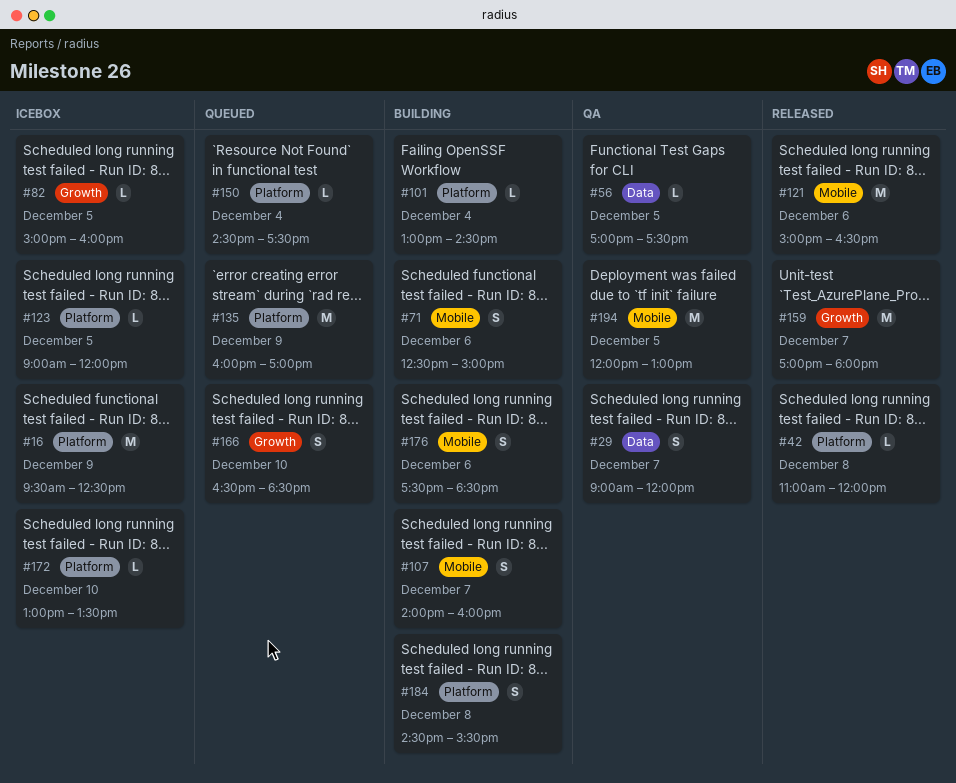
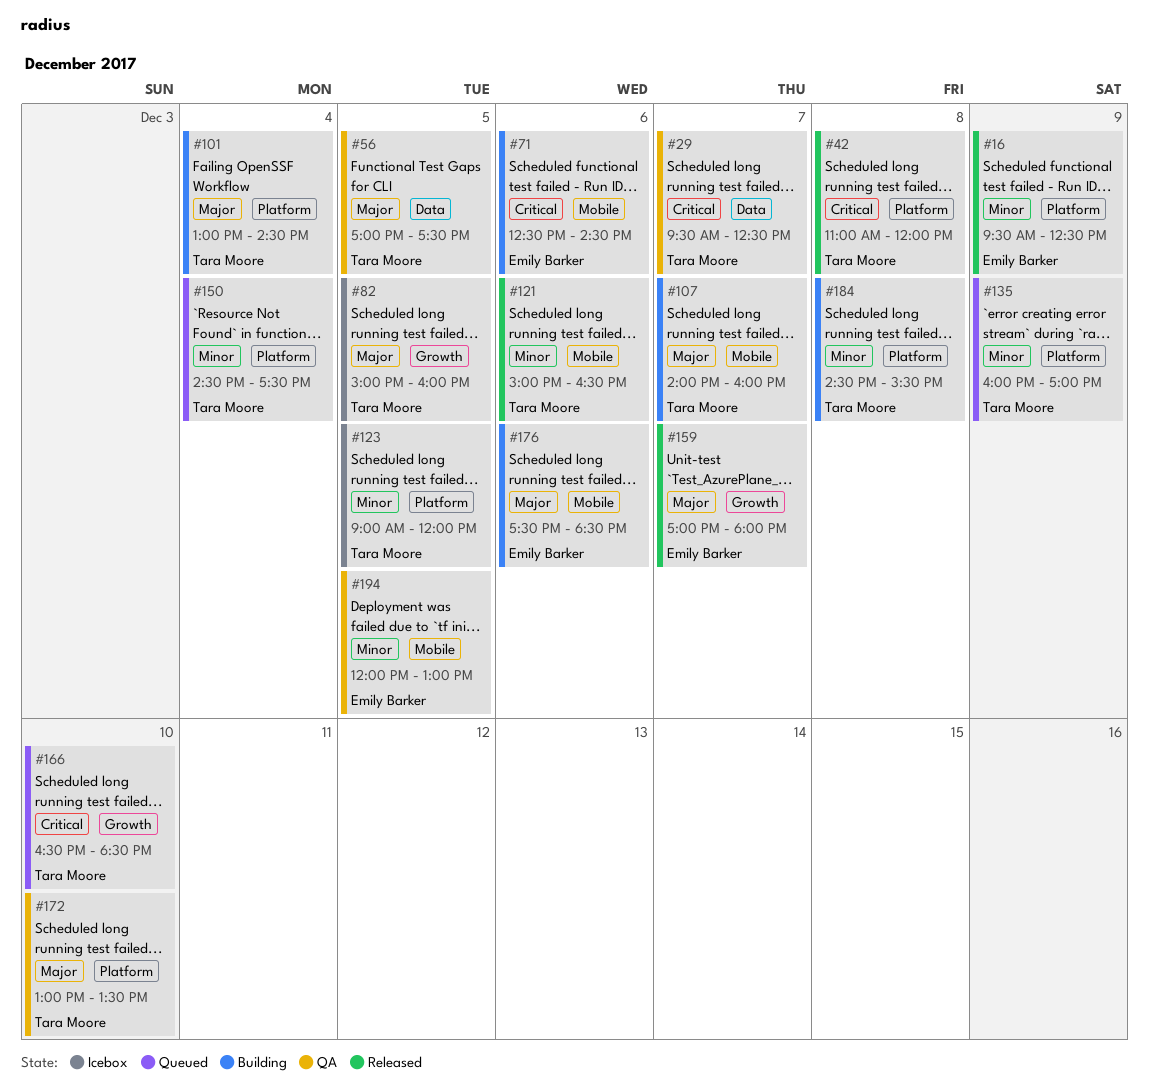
#16, status: Icebox -> Released
#29, begins: 09:00 -> 09:30
#29, ends: 12:00 -> 12:30
#71, ends: 15:00 -> 14:30
#172, status: Icebox -> QA

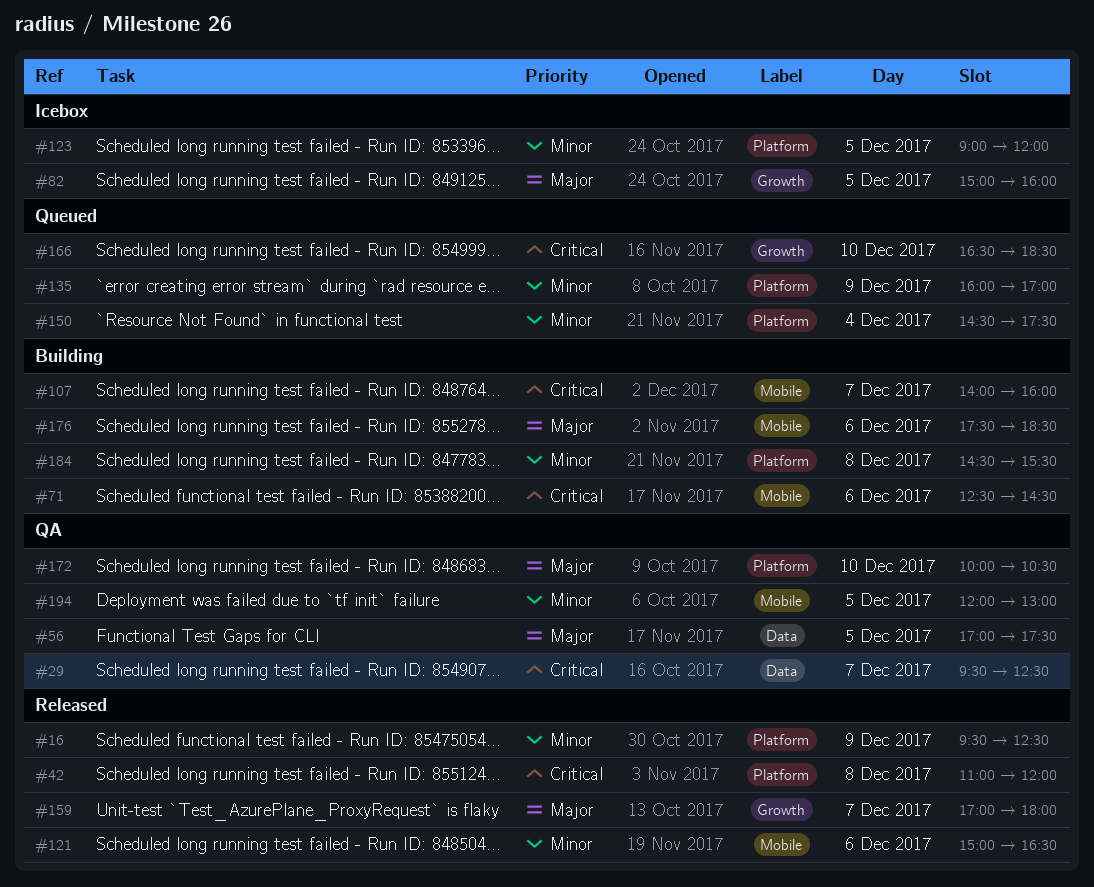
#101: present -> none
#107, priority: Major -> Critical
#172, begins: 13:00 -> 10:00
#172, ends: 13:30 -> 10:30

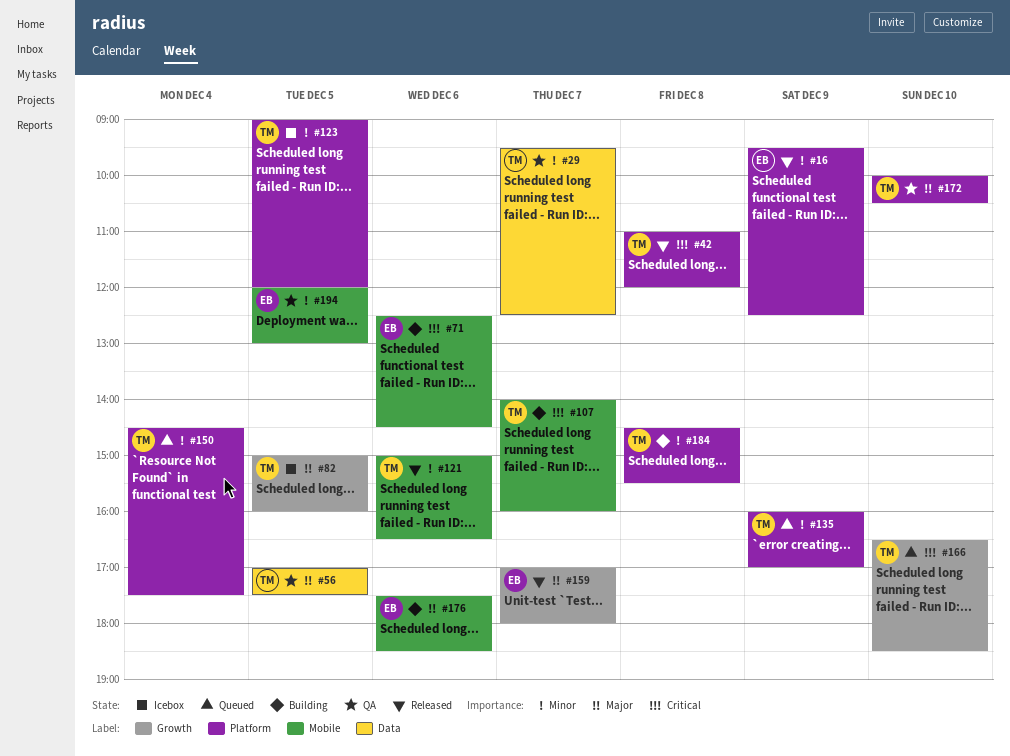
#29, priority: Critical -> Minor

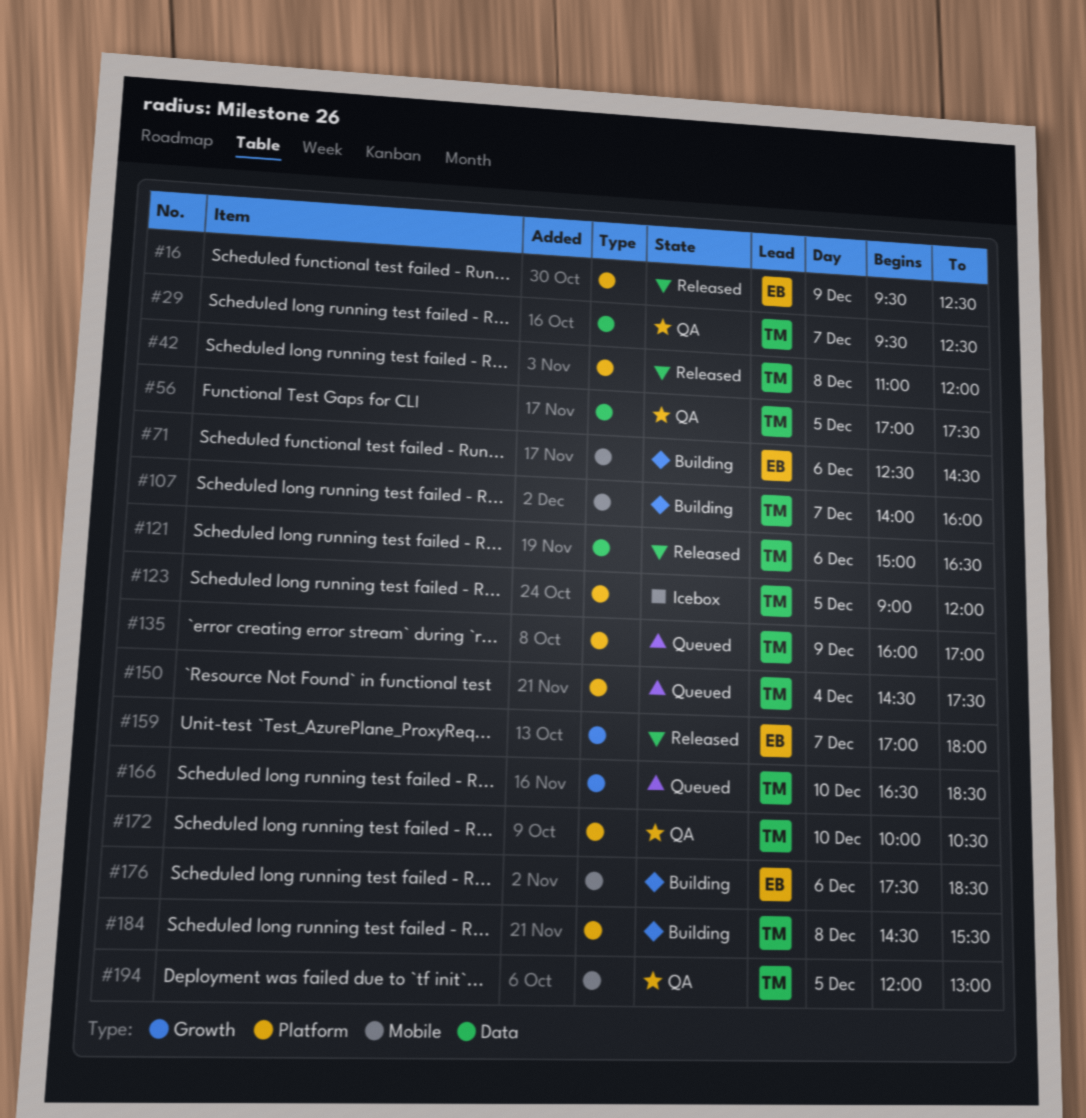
#82: present -> none
#121, label: Mobile -> Data
#194, owner: EB -> TM

